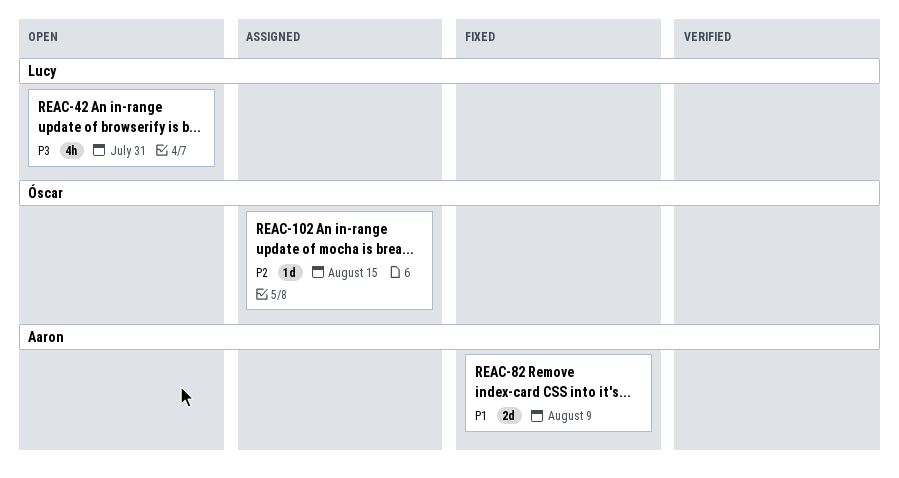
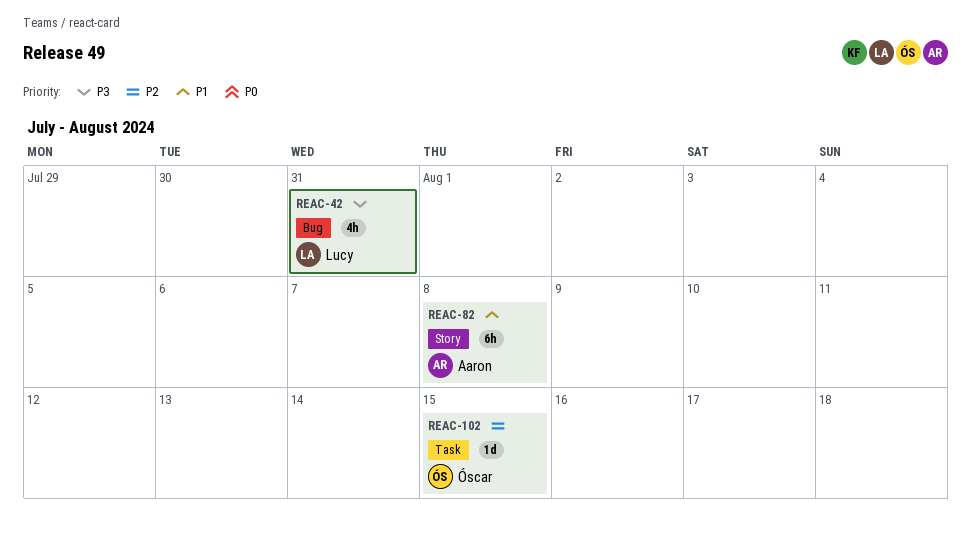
REAC-82, estimate: 2d -> 6h
REAC-82, due: Aug 9 -> Aug 8

